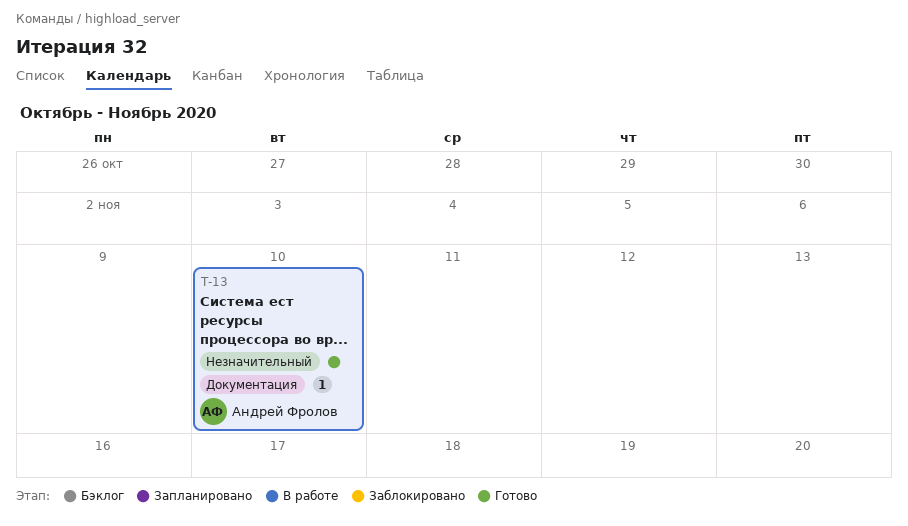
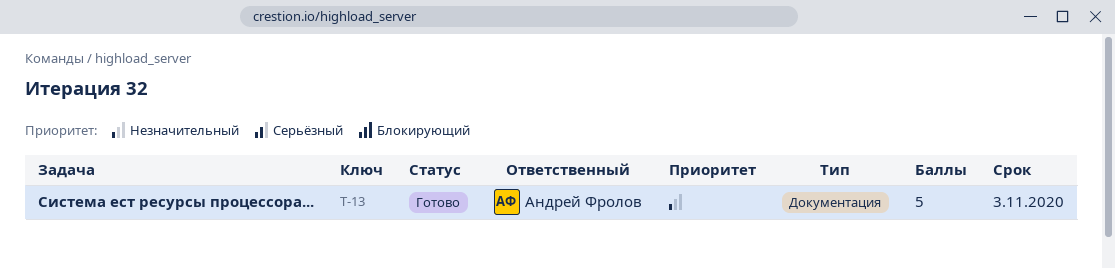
T-13, estimate: 1 -> 5
T-13, due: Nov 10 -> Nov 3

